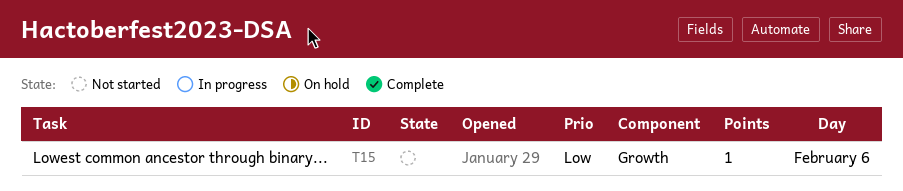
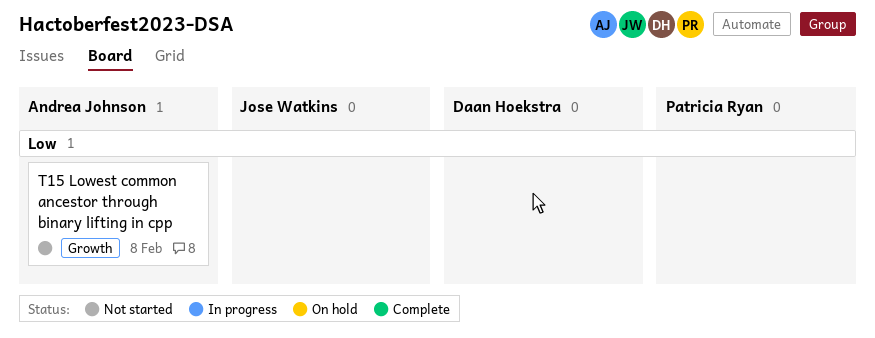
T15, day: Feb 6 -> Feb 8

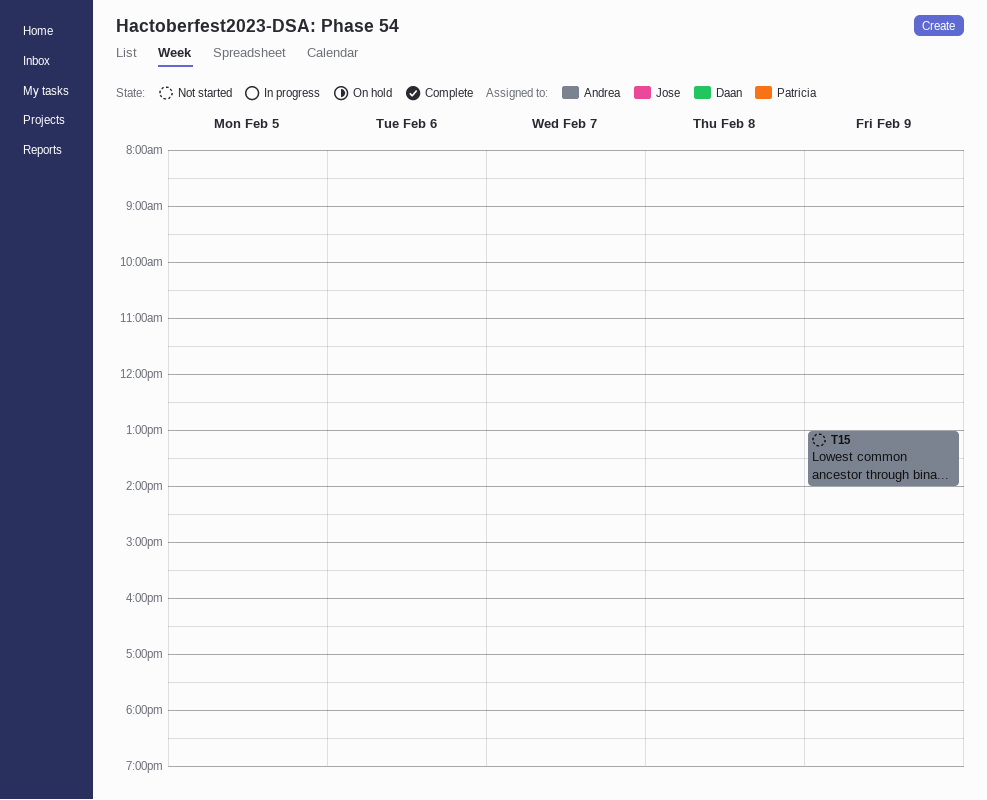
T15, day: Feb 8 -> Feb 9

